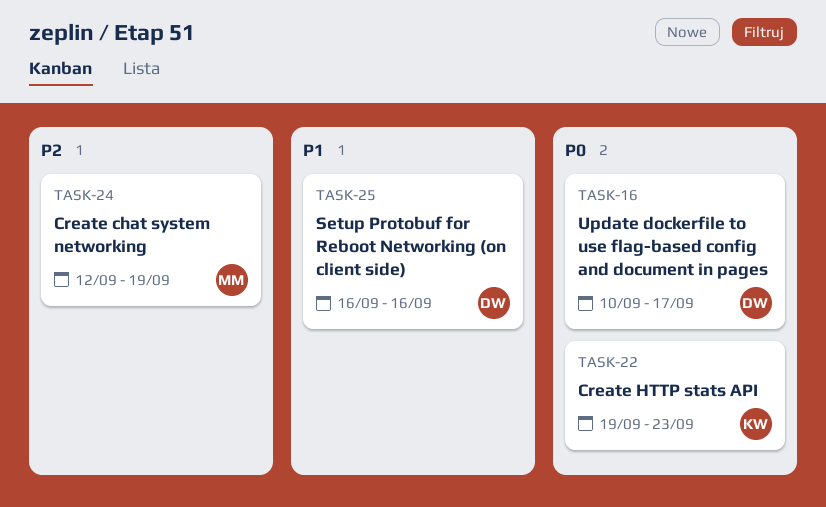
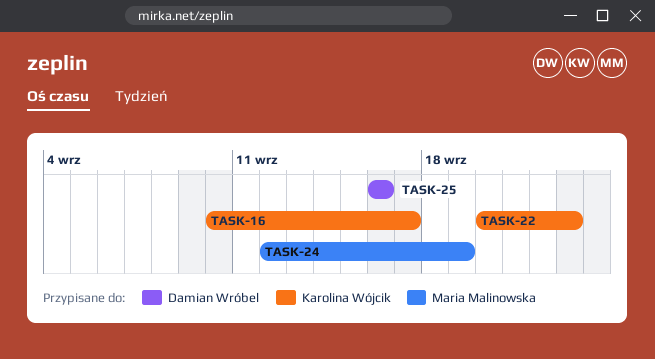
TASK-16, owner: Damian Wróbel -> Karolina Wójcik
TASK-22, start: Sep 19 -> Sep 20

